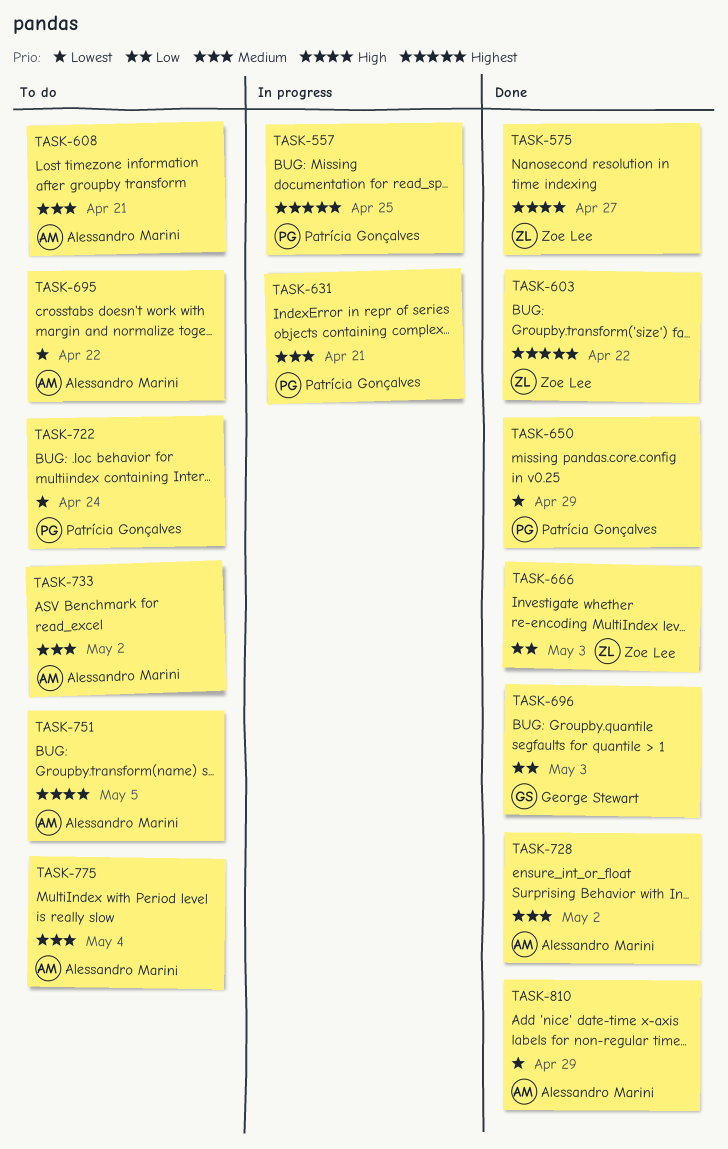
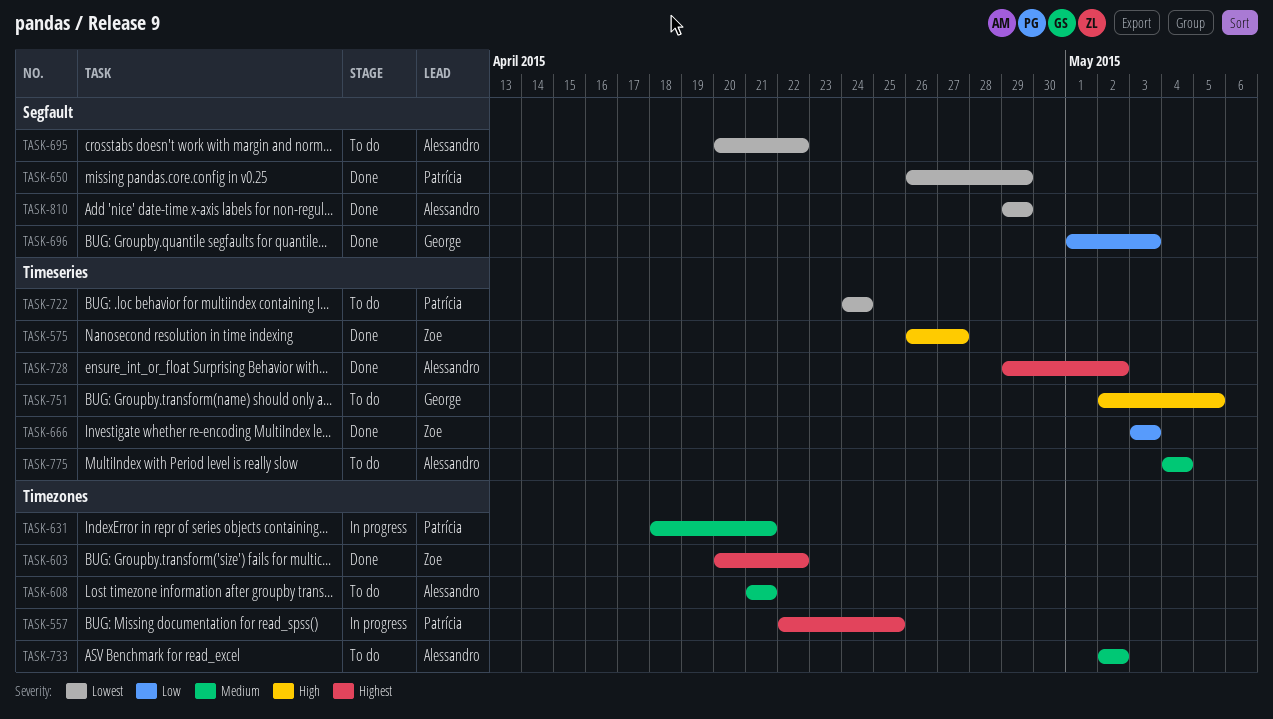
TASK-728, priority: Medium -> Highest
TASK-751, owner: Alessandro Marini -> George Stewart

